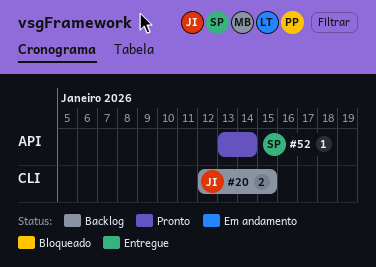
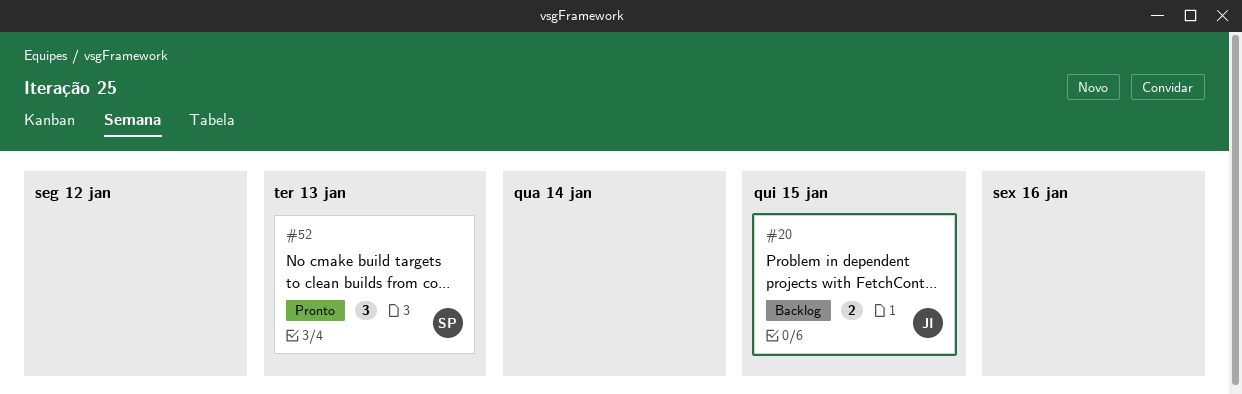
#52, estimate: 1 -> 3
#52, due: Jan 14 -> Jan 13

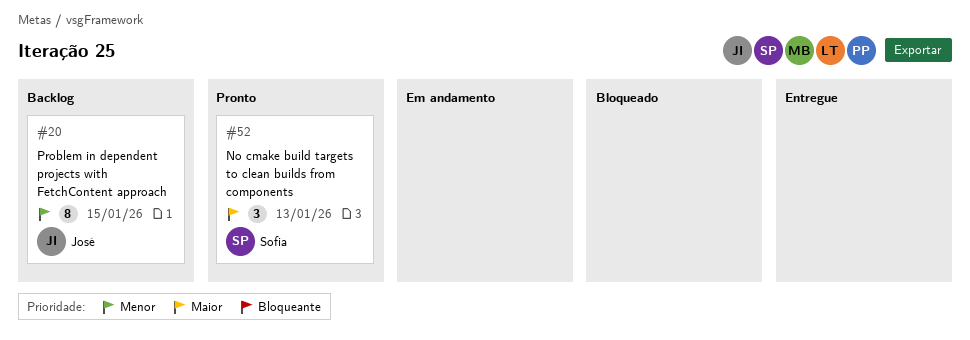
#20, estimate: 2 -> 8

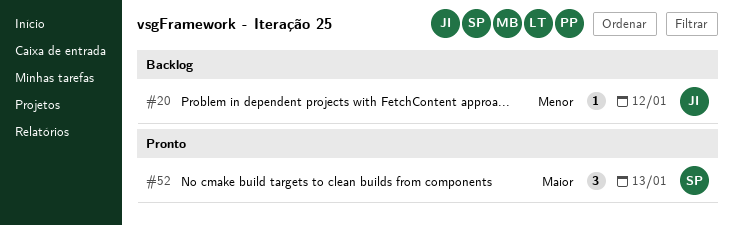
#20, estimate: 8 -> 1
#20, due: Jan 15 -> Jan 12

